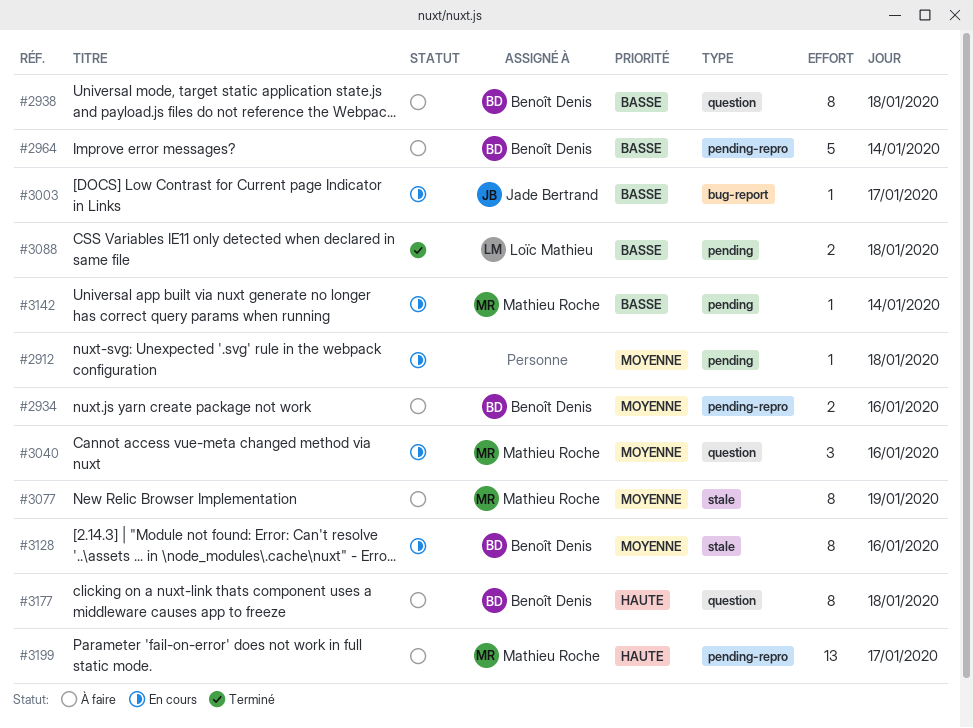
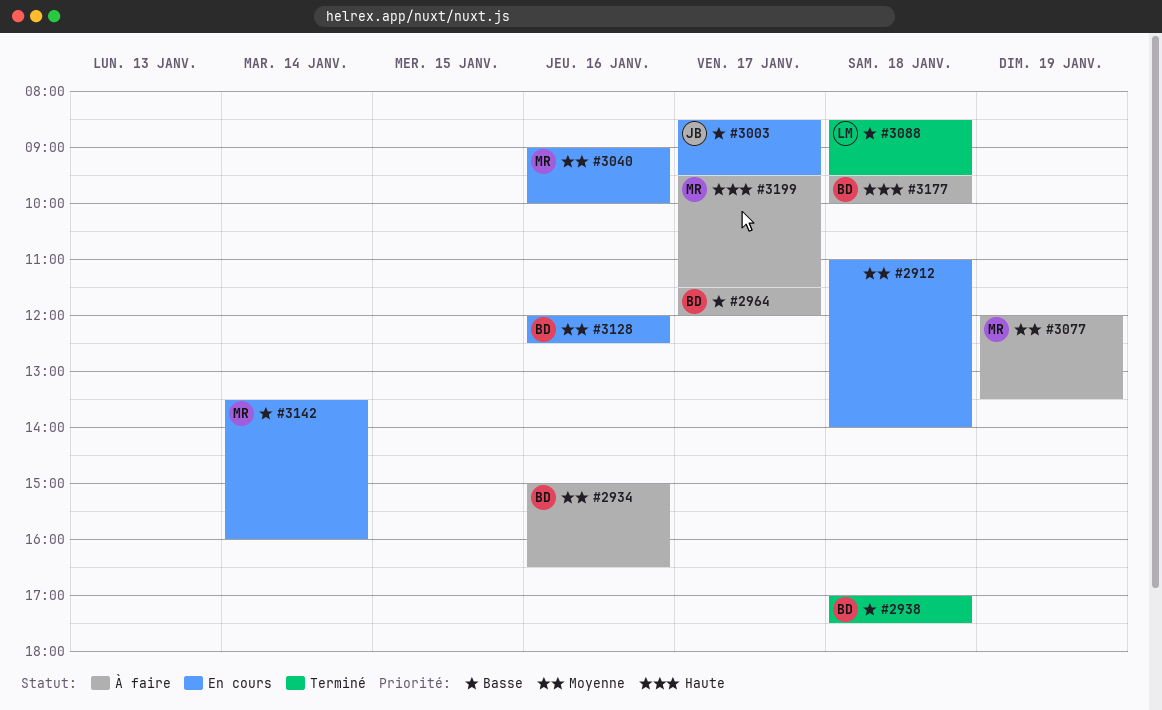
#2938, status: À faire -> Terminé
#2964, day: Jan 14 -> Jan 17

